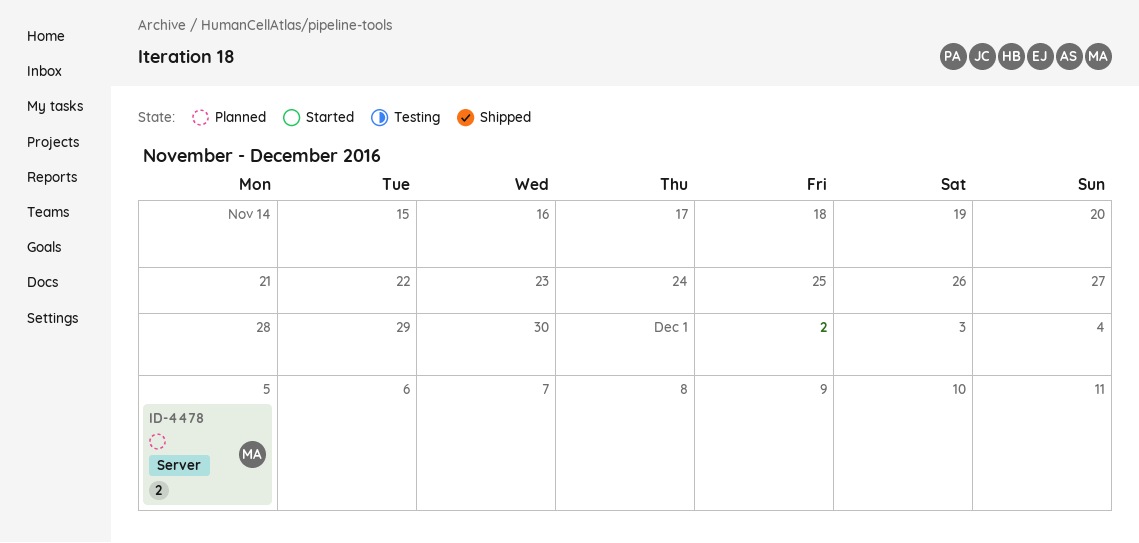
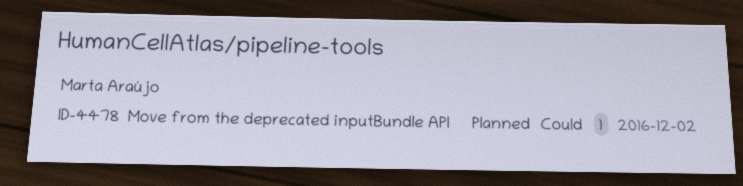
ID-4478, estimate: 2 -> 1
ID-4478, due: Dec 5 -> Dec 2

